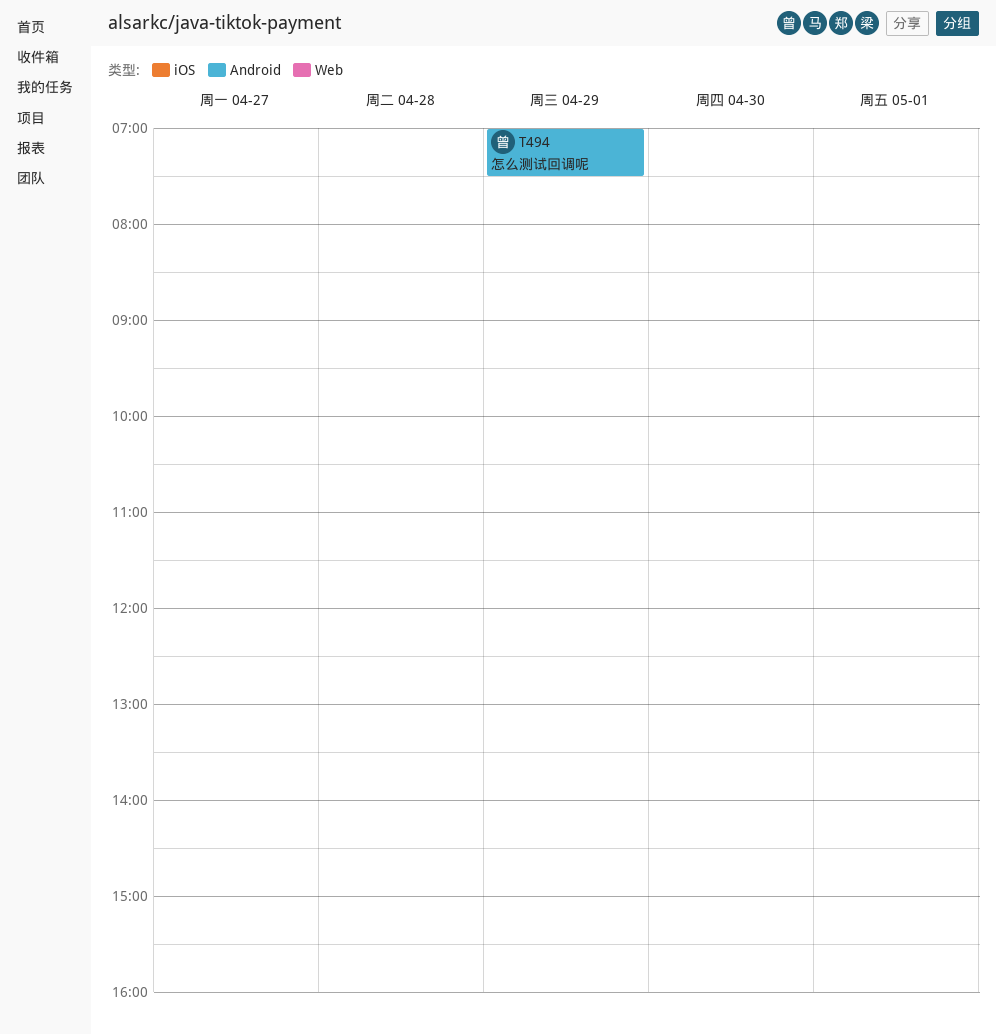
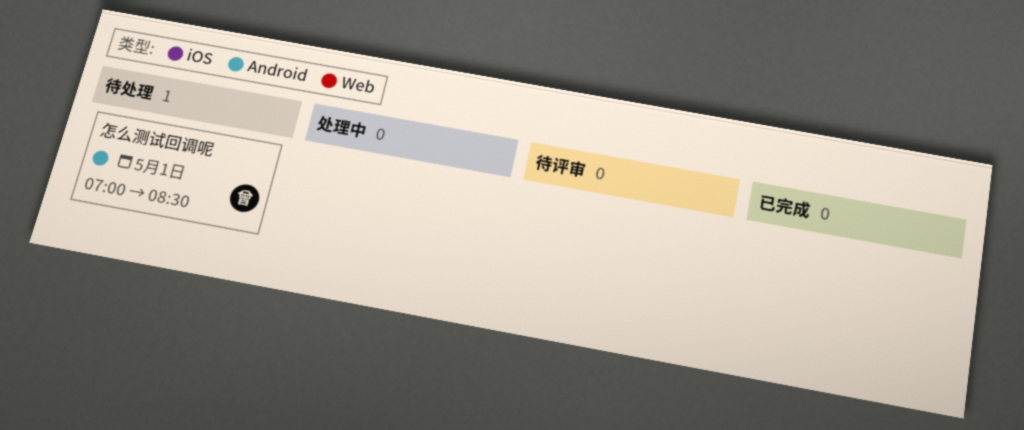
怎么测试回调呢, day: Apr 29 -> May 1
怎么测试回调呢, ends: 07:30 -> 08:30

